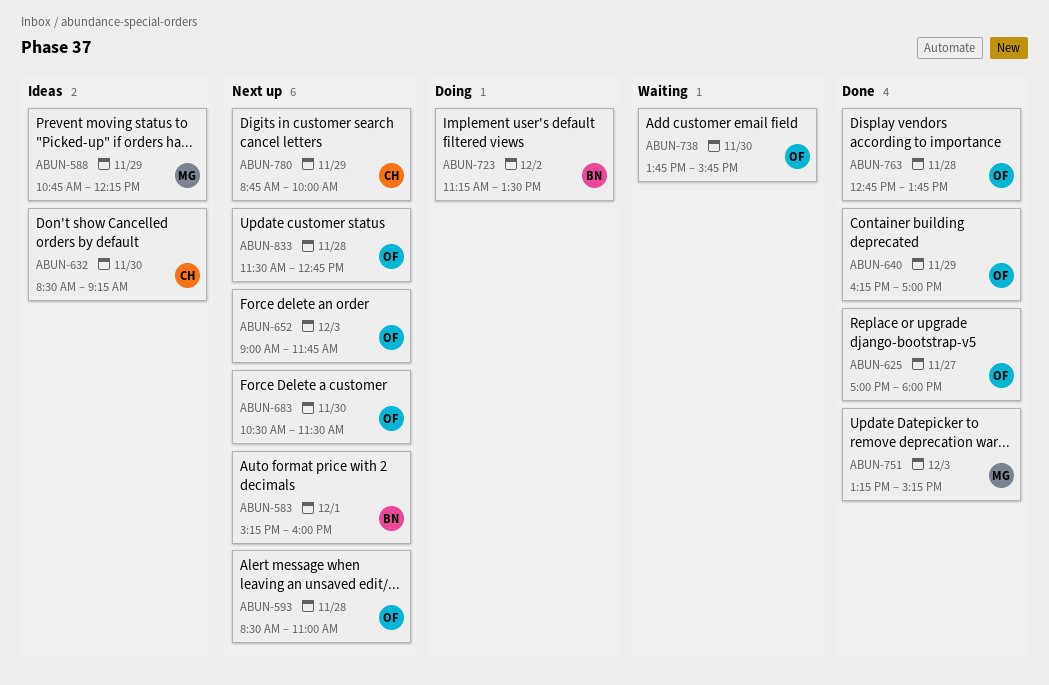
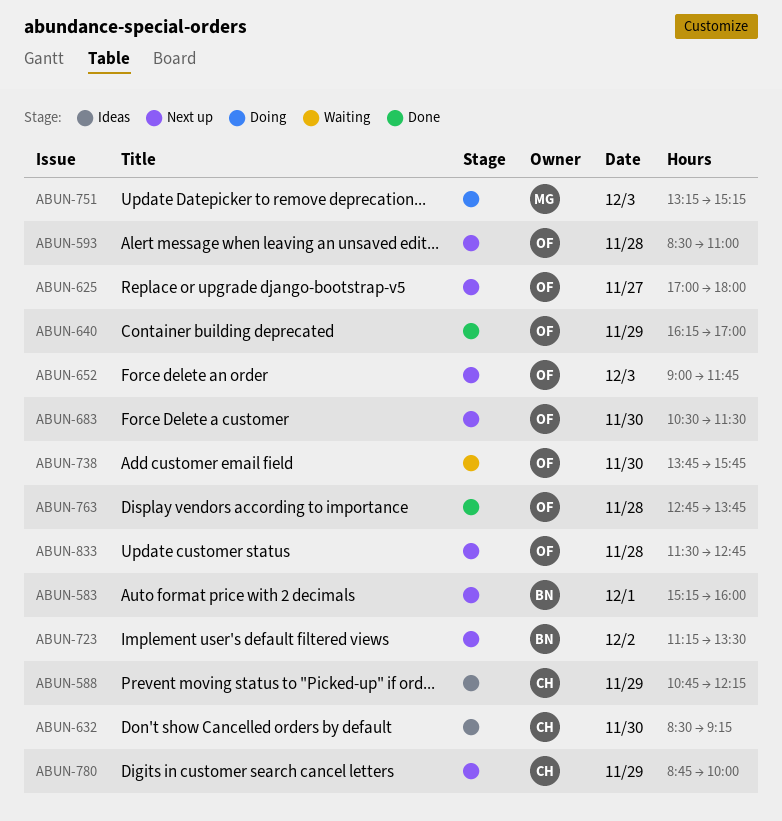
ABUN-588, owner: MG -> CH
ABUN-625, status: Done -> Next up
ABUN-723, status: Doing -> Next up
ABUN-751, status: Done -> Doing

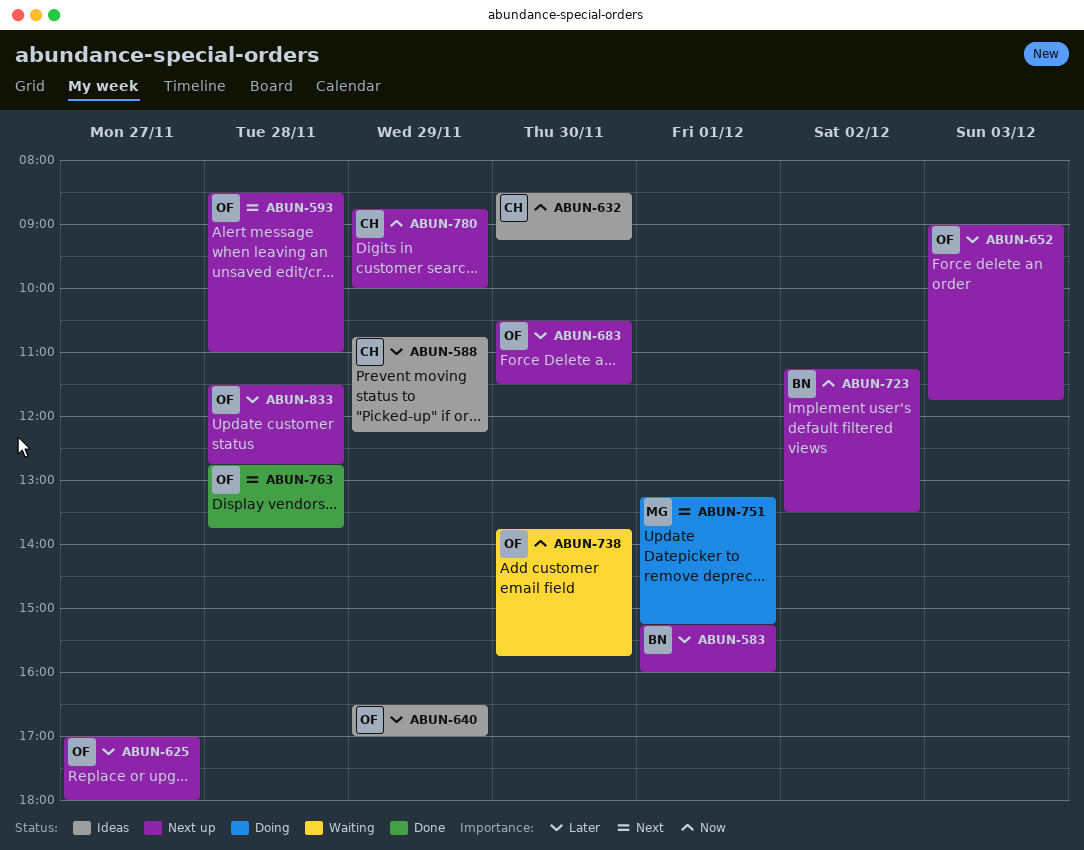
ABUN-640, status: Done -> Ideas
ABUN-640, begins: 16:15 -> 16:30
ABUN-751, day: Dec 3 -> Dec 1

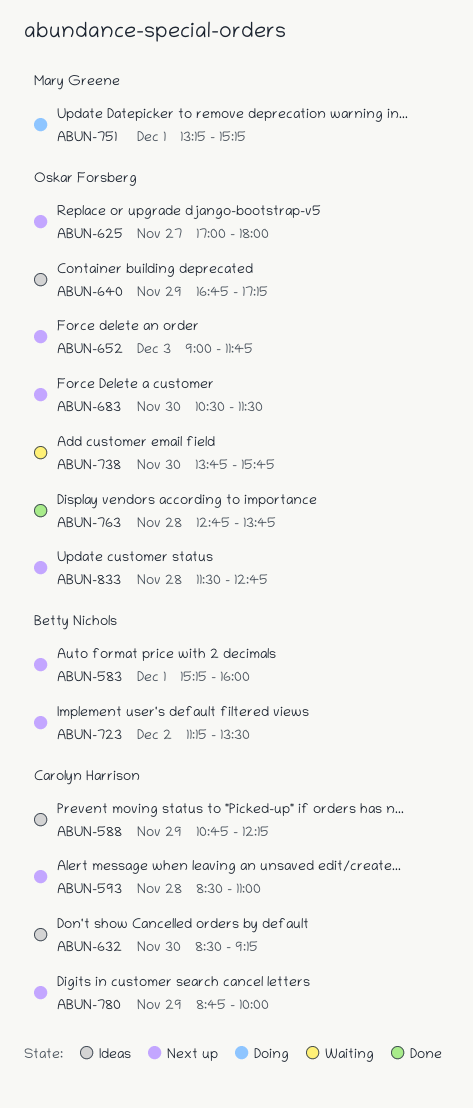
ABUN-593, owner: Oskar Forsberg -> Carolyn Harrison
ABUN-640, begins: 16:30 -> 16:45
ABUN-640, ends: 17:00 -> 17:15

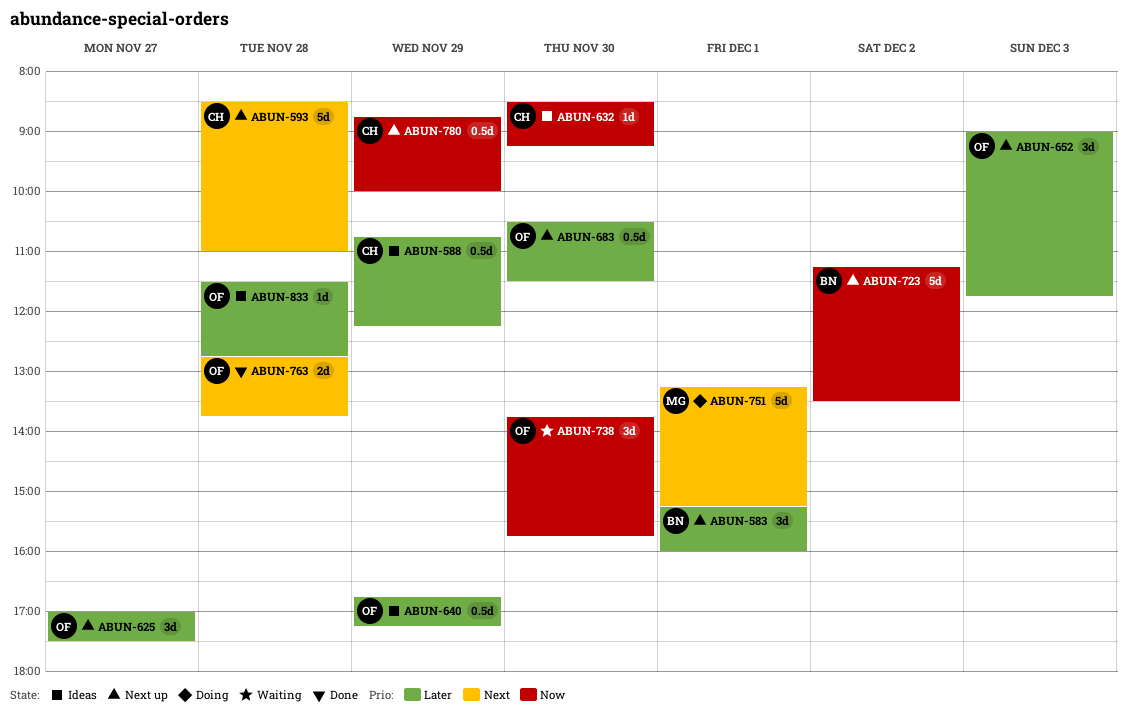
ABUN-625, ends: 18:00 -> 17:30
ABUN-833, status: Next up -> Ideas

